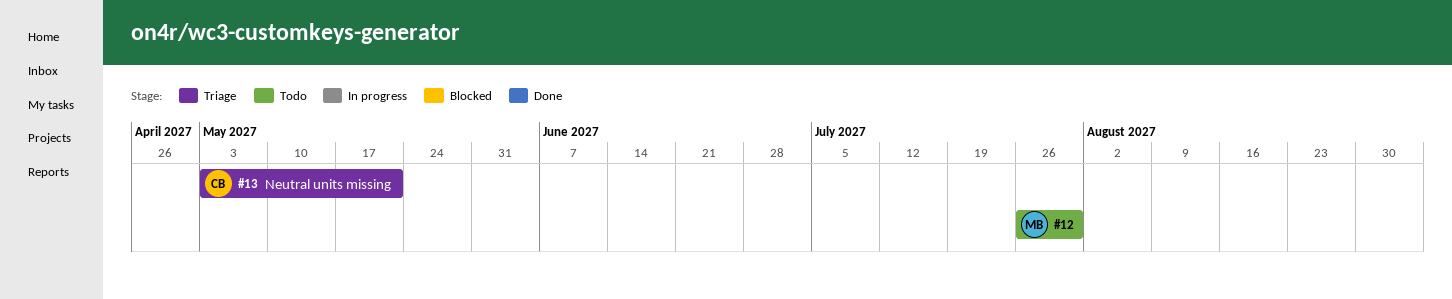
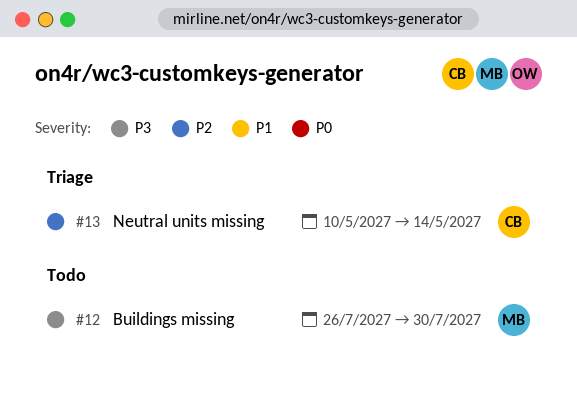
#13, start: May 3 -> May 10
#13, due: May 21 -> May 14

